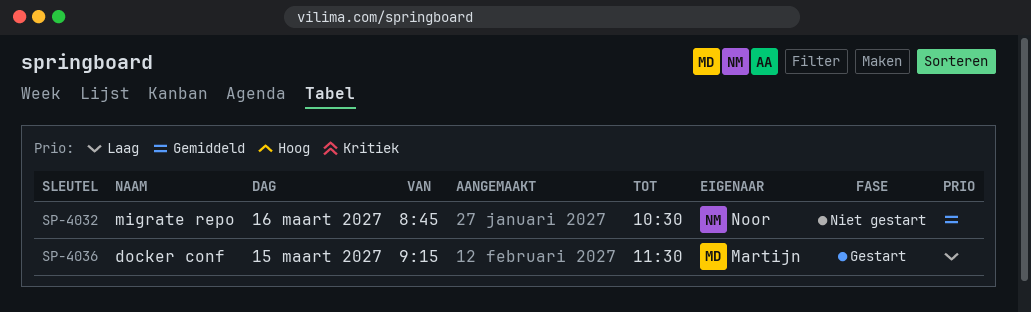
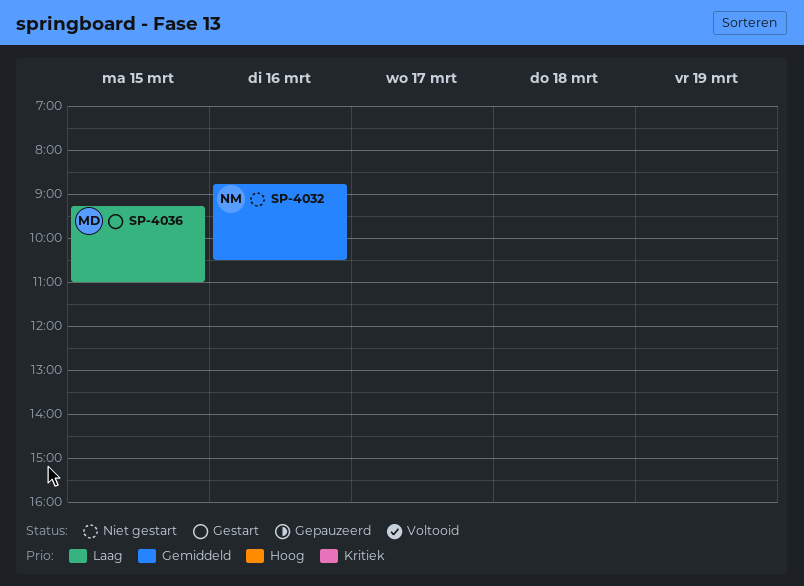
SP-4036, ends: 11:30 -> 11:00

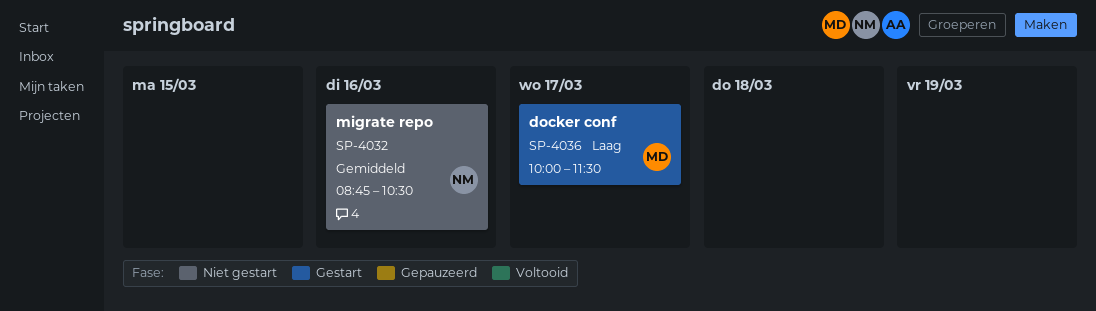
SP-4036, day: Mar 15 -> Mar 17
SP-4036, begins: 09:15 -> 10:00
SP-4036, ends: 11:00 -> 11:30

